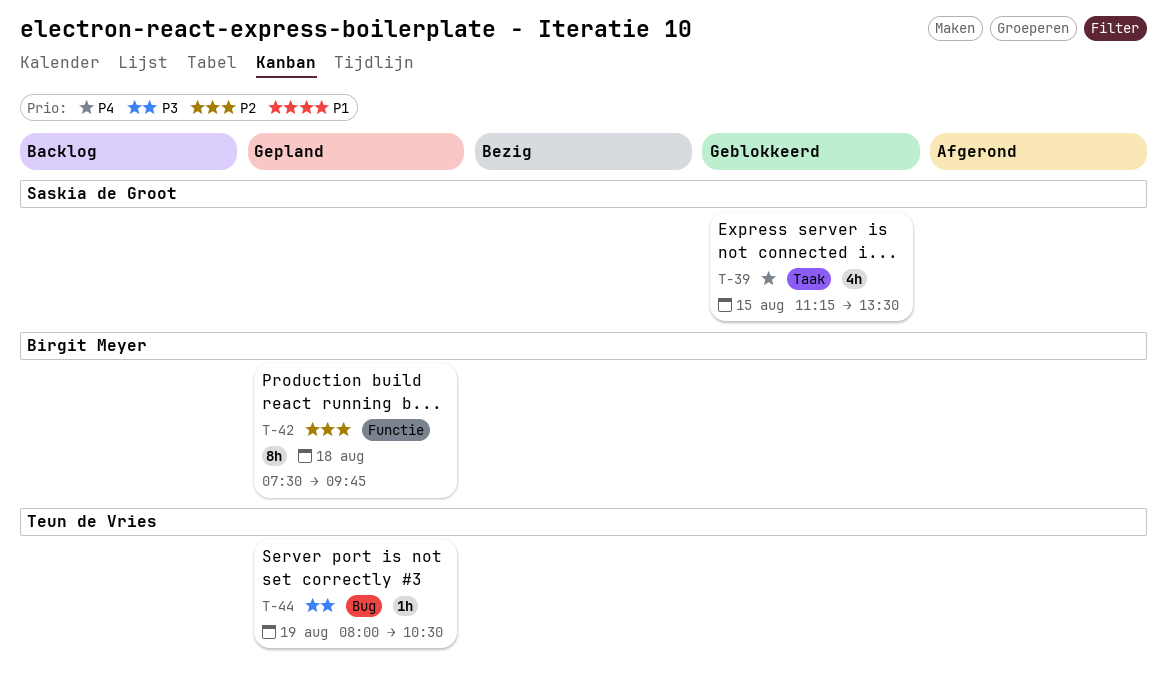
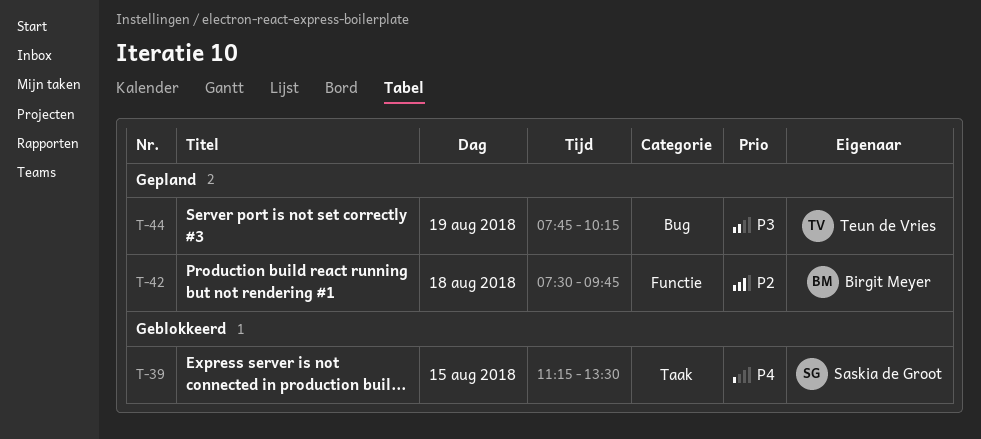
T-44, begins: 08:00 -> 07:45
T-44, ends: 10:30 -> 10:15

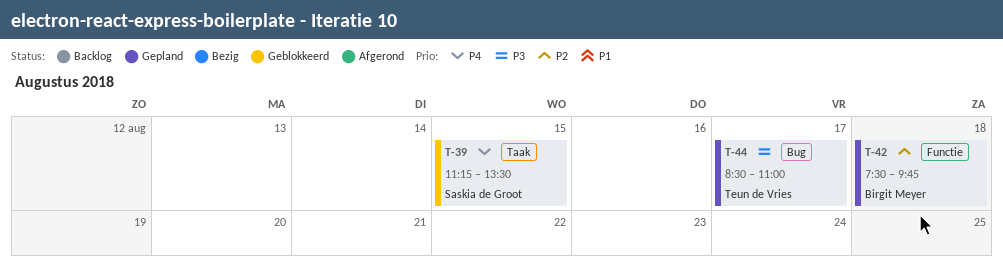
T-44, day: Aug 19 -> Aug 17
T-44, begins: 07:45 -> 08:30
T-44, ends: 10:15 -> 11:00

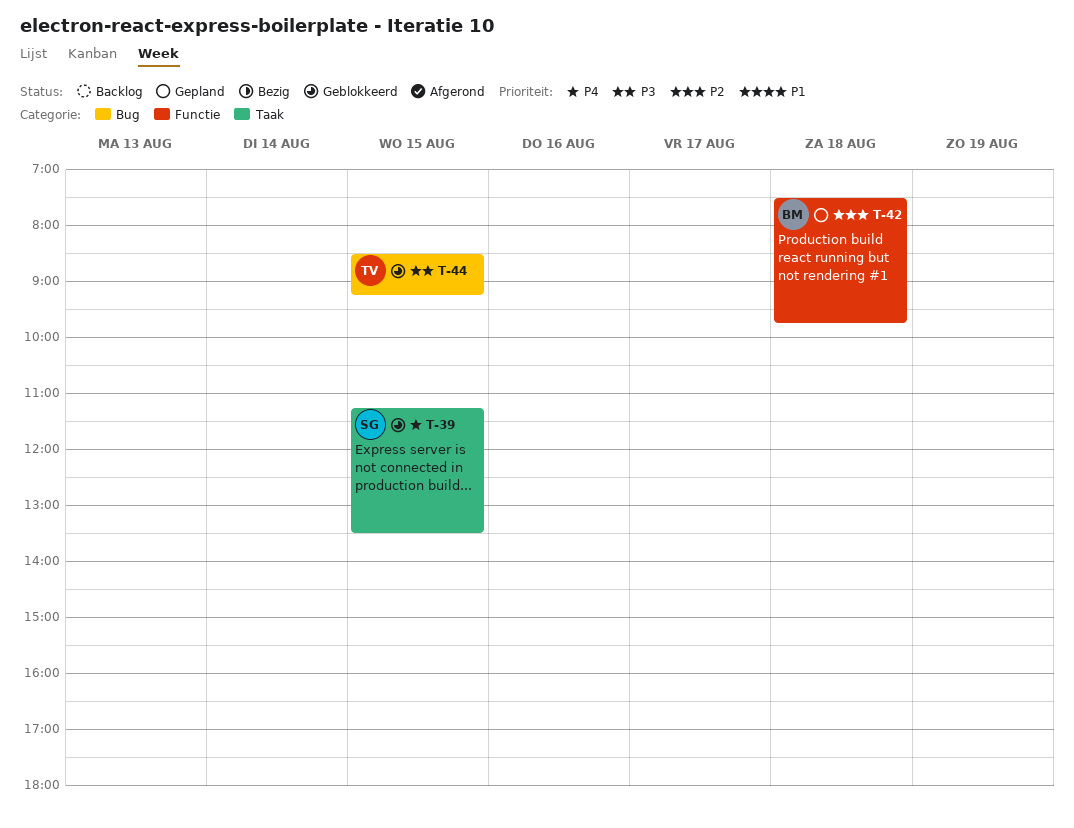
T-44, status: Gepland -> Geblokkeerd
T-44, day: Aug 17 -> Aug 15
T-44, ends: 11:00 -> 09:15

